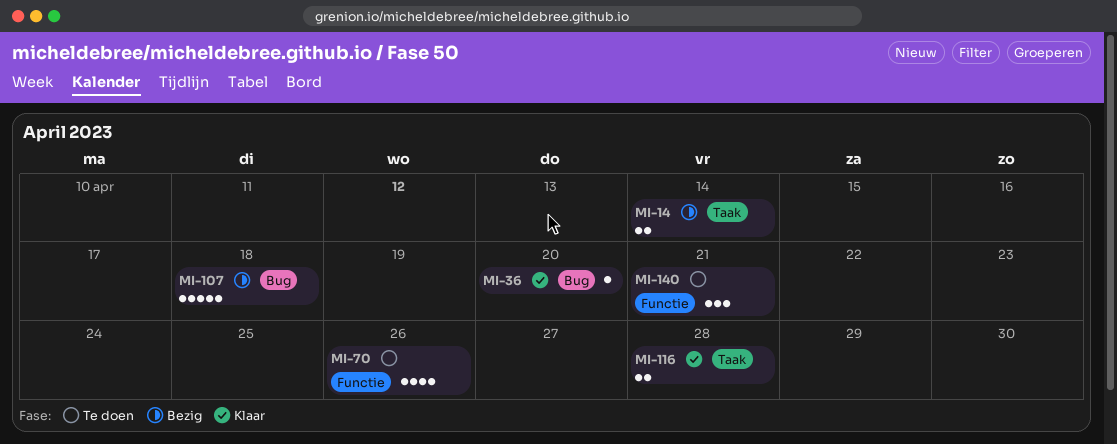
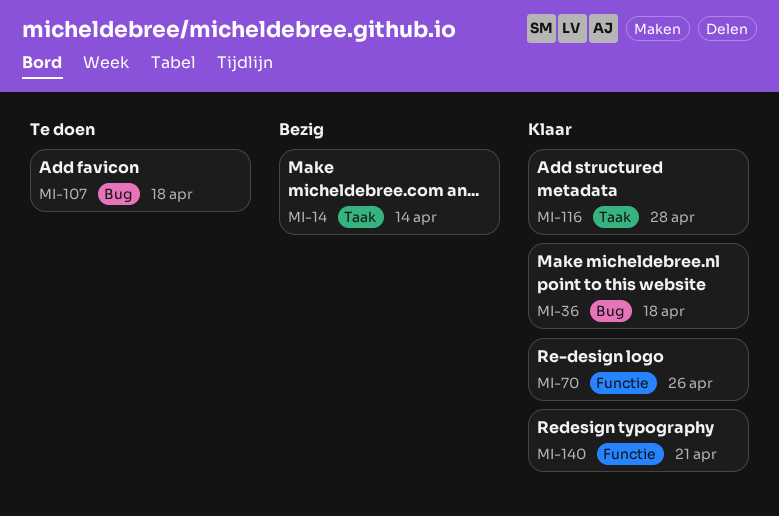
MI-36, due: Apr 20 -> Apr 18
MI-70, status: Te doen -> Klaar
MI-107, status: Bezig -> Te doen
MI-140, status: Te doen -> Klaar

